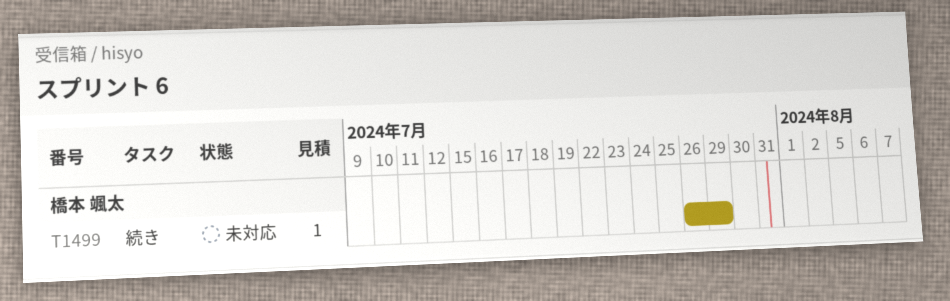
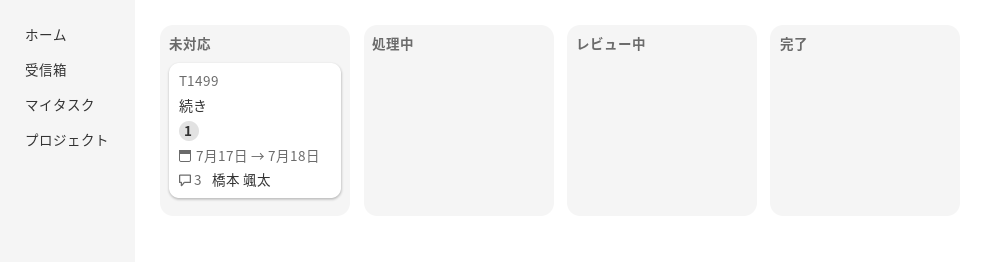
T1499, start: Jul 26 -> Jul 17
T1499, due: Jul 29 -> Jul 18

